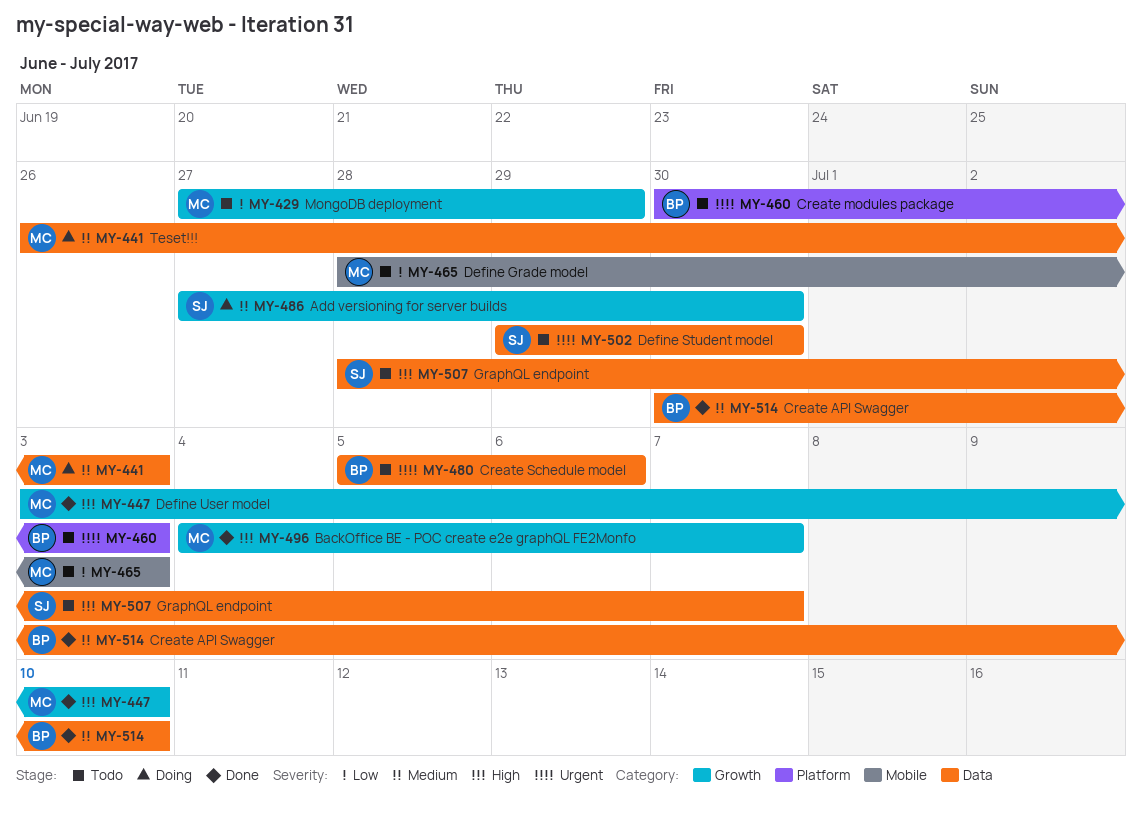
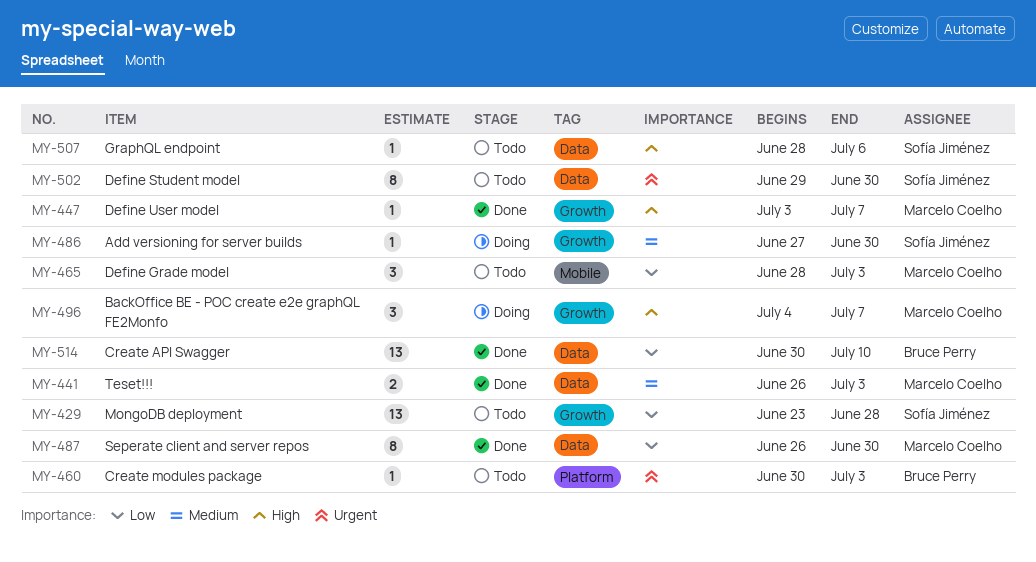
MY-429, owner: Marcelo Coelho -> Sofía Jiménez
MY-429, start: Jun 27 -> Jun 23
MY-429, due: Jun 29 -> Jun 28
MY-441, status: Doing -> Done
MY-447, due: Jul 10 -> Jul 7
MY-480: present -> none
MY-487: none -> present
MY-496, status: Done -> Doing
MY-507, due: Jul 7 -> Jul 6
MY-514, priority: Medium -> Low

